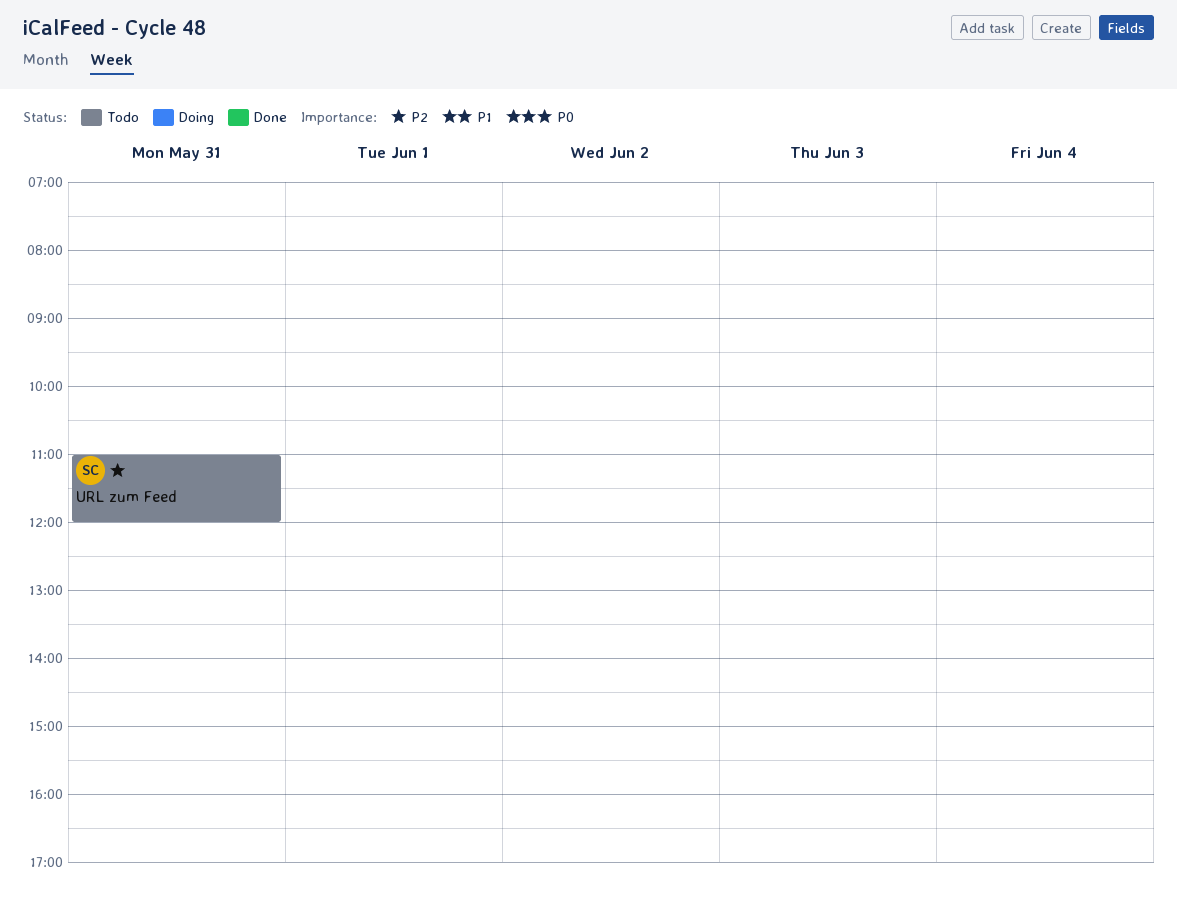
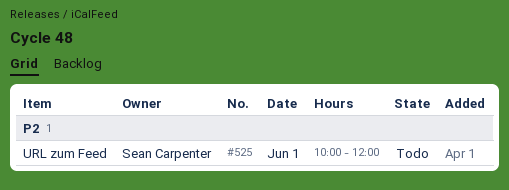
URL zum Feed, day: May 31 -> Jun 1
URL zum Feed, begins: 11:00 -> 10:00

